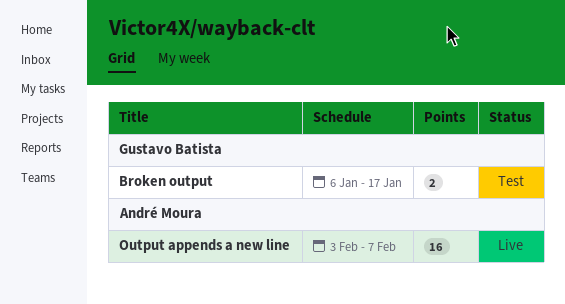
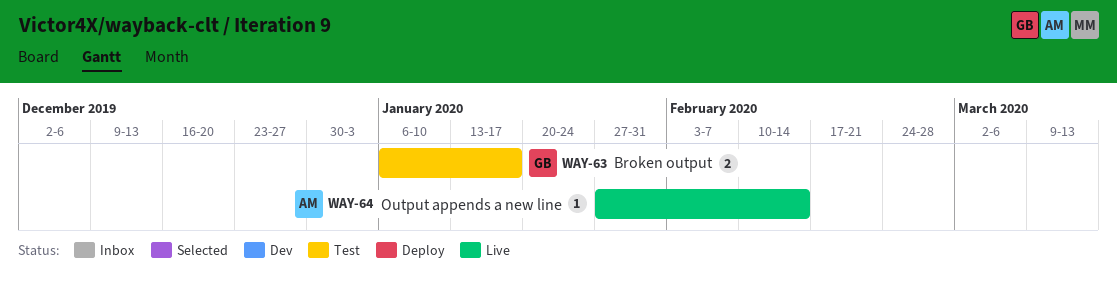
Output appends a new line, estimate: 16 -> 1
Output appends a new line, start: Feb 3 -> Jan 27
Output appends a new line, due: Feb 7 -> Feb 14

